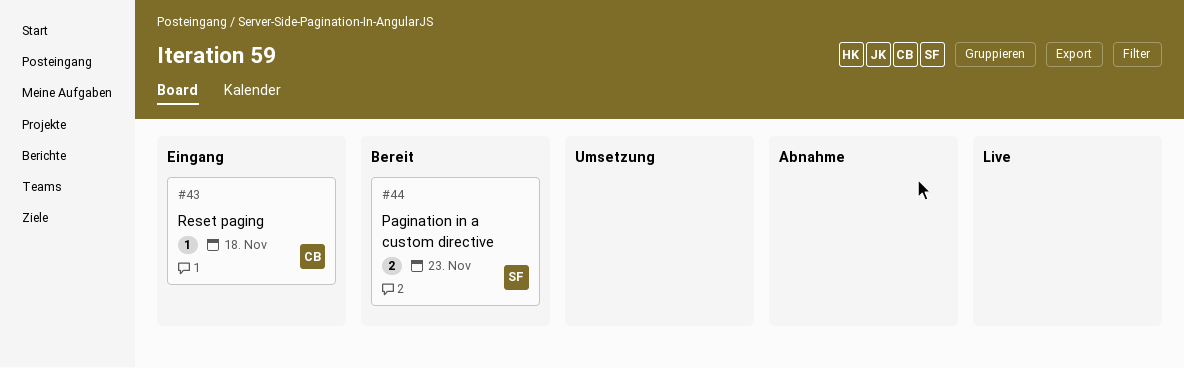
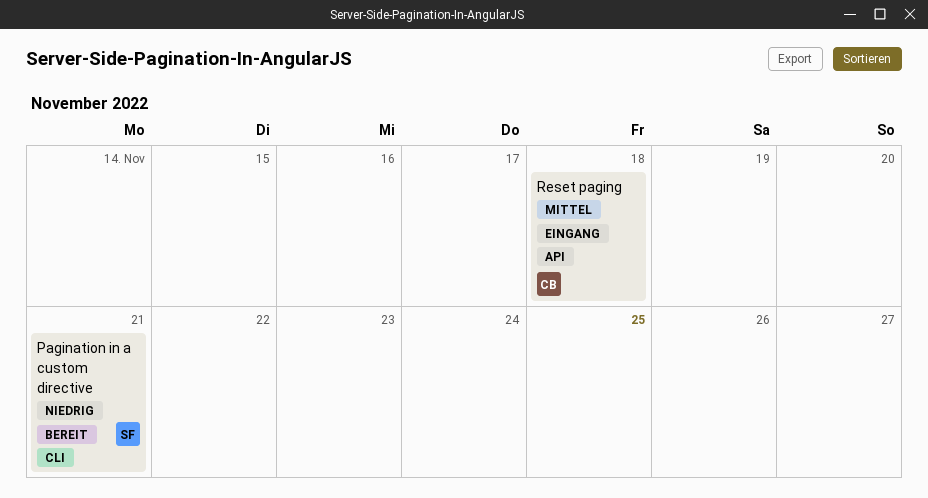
Pagination in a custom directive, due: Nov 23 -> Nov 21

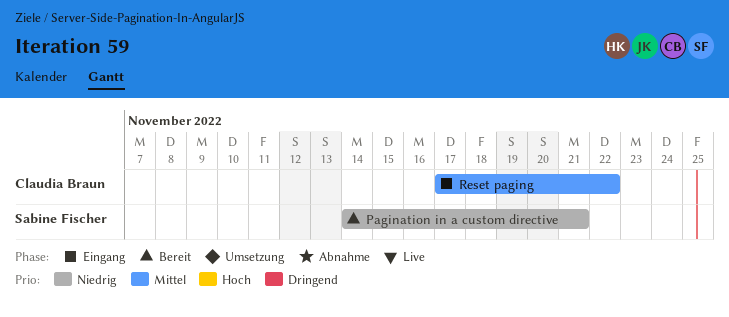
Reset paging, due: Nov 18 -> Nov 22

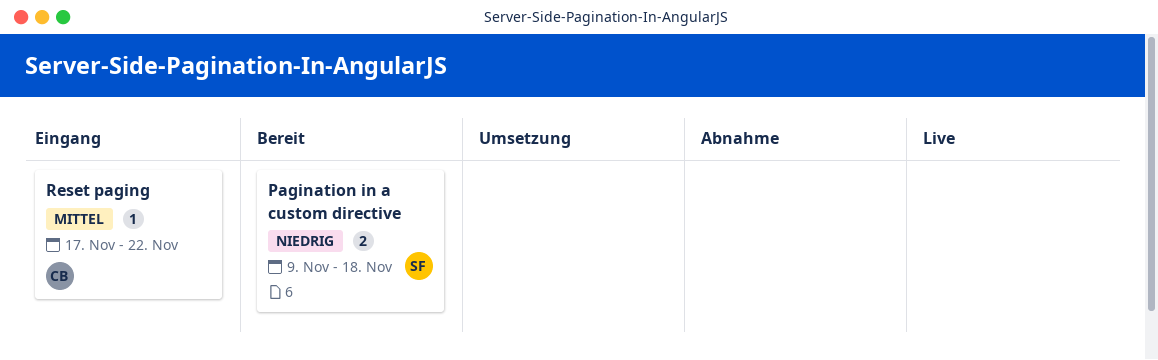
Pagination in a custom directive, start: Nov 14 -> Nov 9
Pagination in a custom directive, due: Nov 21 -> Nov 18

